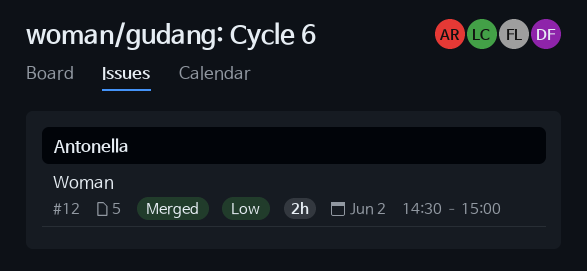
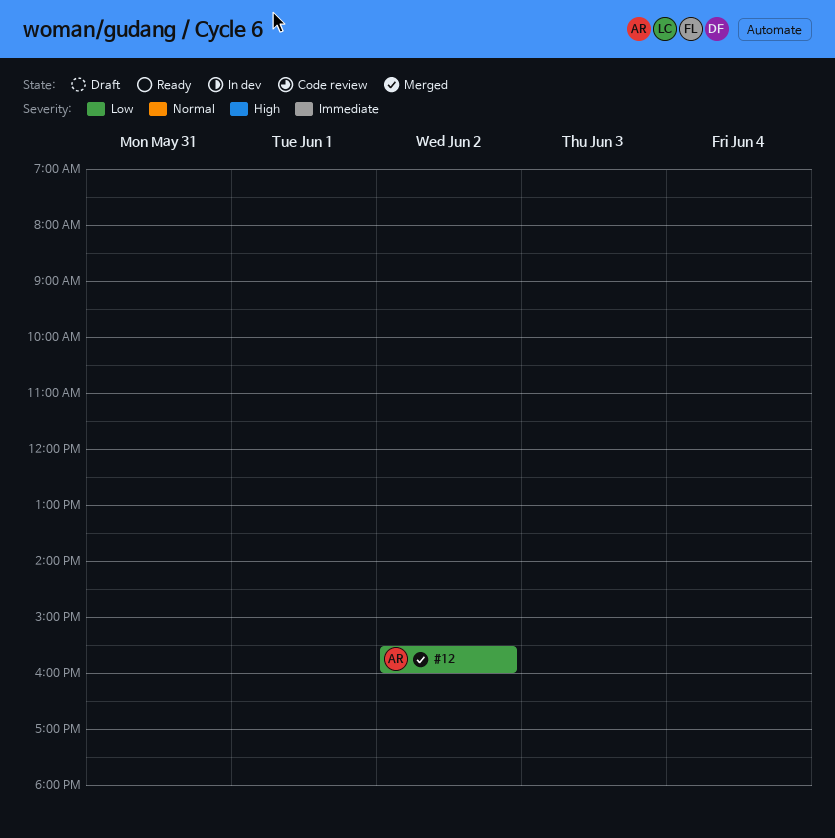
#12, begins: 14:30 -> 15:30
#12, ends: 15:00 -> 16:00

